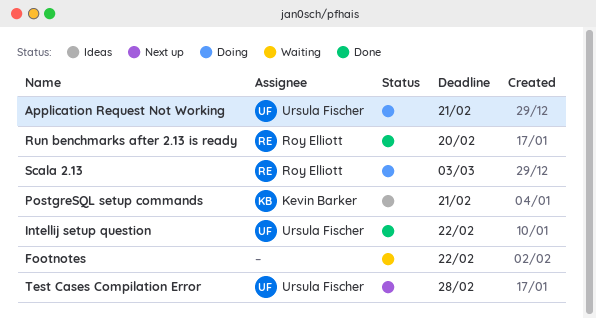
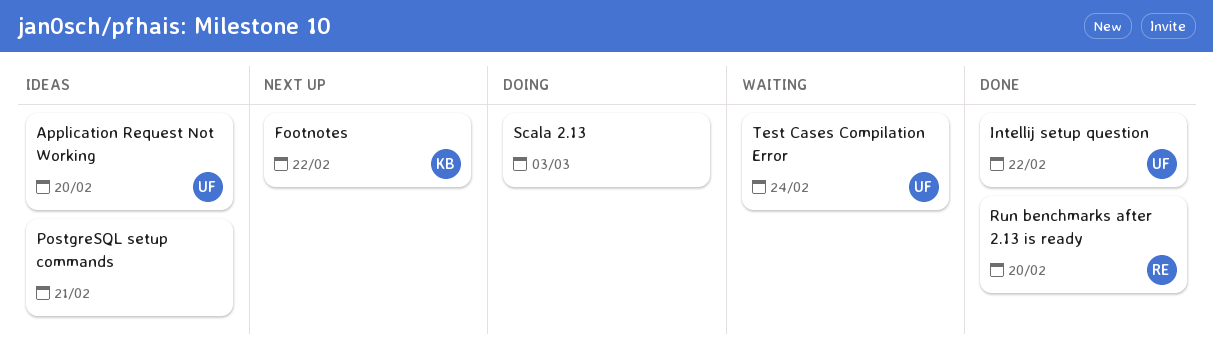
Application Request Not Working, status: Doing -> Ideas
Application Request Not Working, due: Feb 21 -> Feb 20
Footnotes, status: Waiting -> Next up
Footnotes, owner: none -> Kevin Barker
PostgreSQL setup commands, owner: Kevin Barker -> none
Scala 2.13, owner: Roy Elliott -> none
Test Cases Compilation Error, status: Next up -> Waiting
Test Cases Compilation Error, due: Feb 28 -> Feb 24

